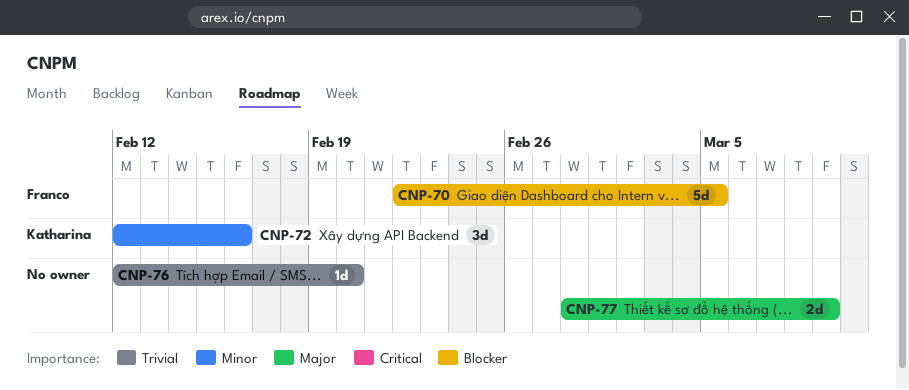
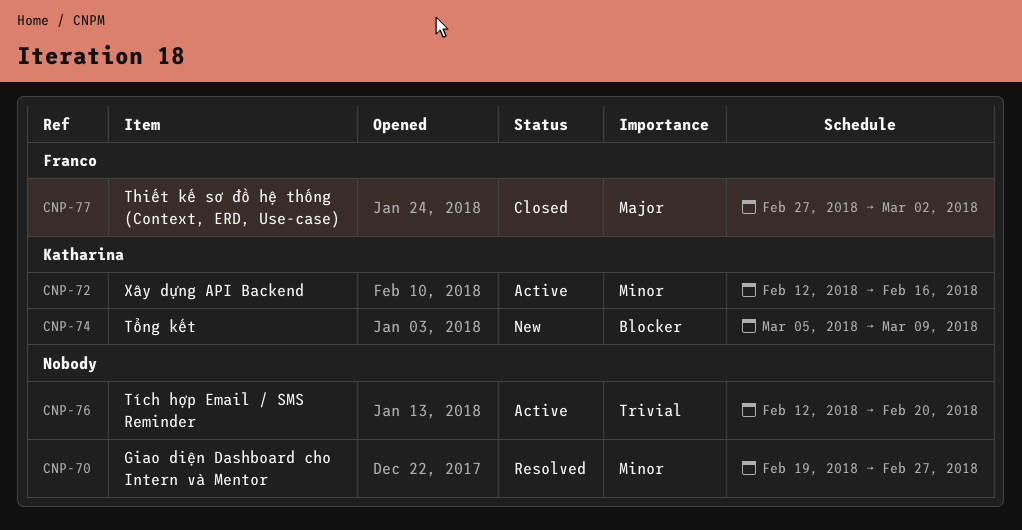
CNP-70, owner: Franco -> none
CNP-70, priority: Blocker -> Minor
CNP-70, start: Feb 22 -> Feb 19
CNP-70, due: Mar 5 -> Feb 27
CNP-74: none -> present
CNP-77, owner: none -> Franco
CNP-77, start: Feb 28 -> Feb 27
CNP-77, due: Mar 9 -> Mar 2

